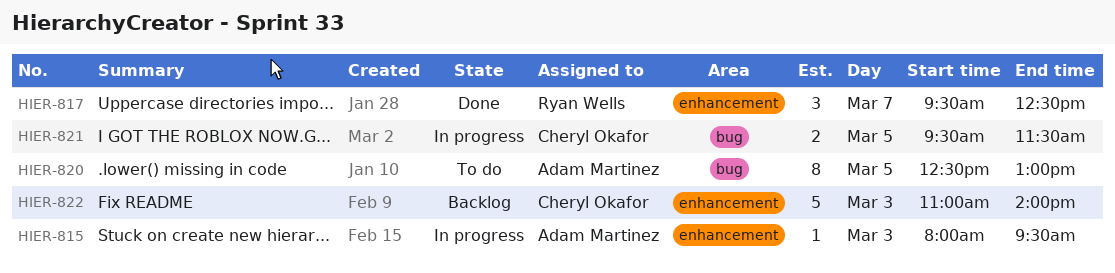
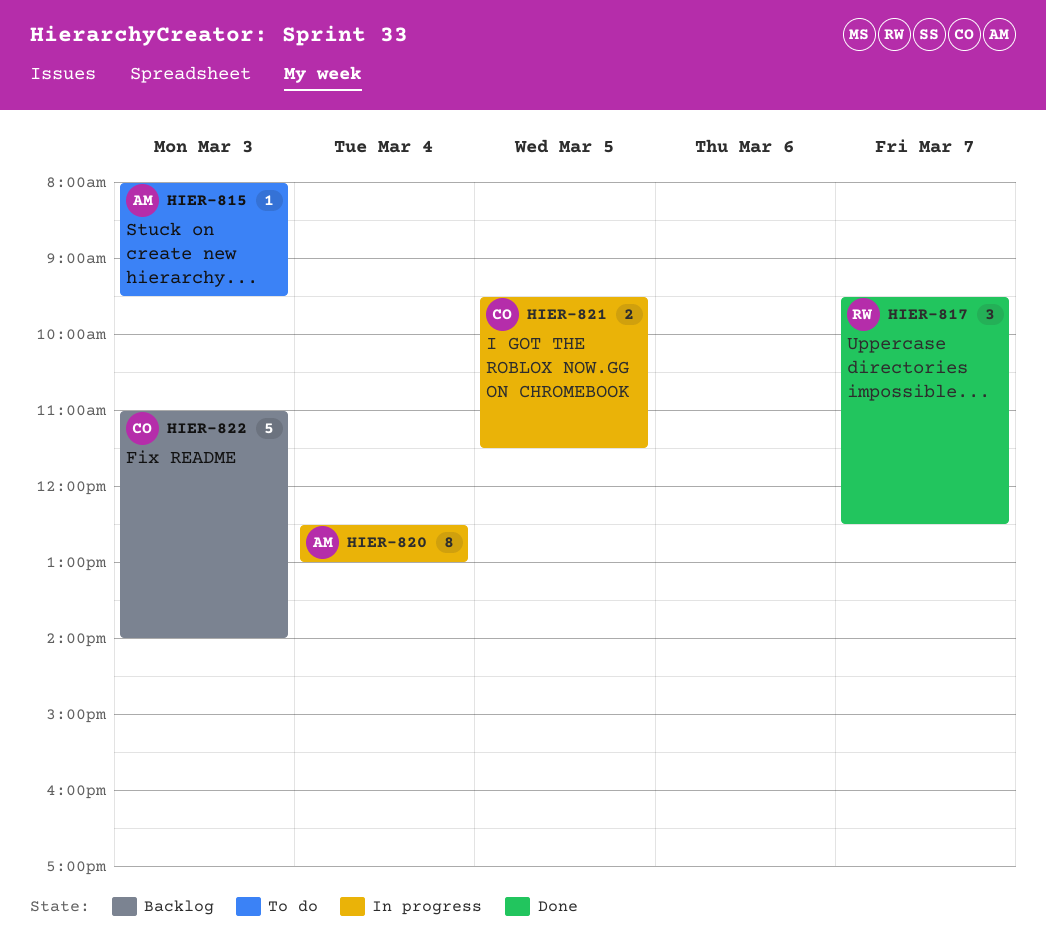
HIER-815, status: In progress -> To do
HIER-820, status: To do -> In progress
HIER-820, day: Mar 5 -> Mar 4

